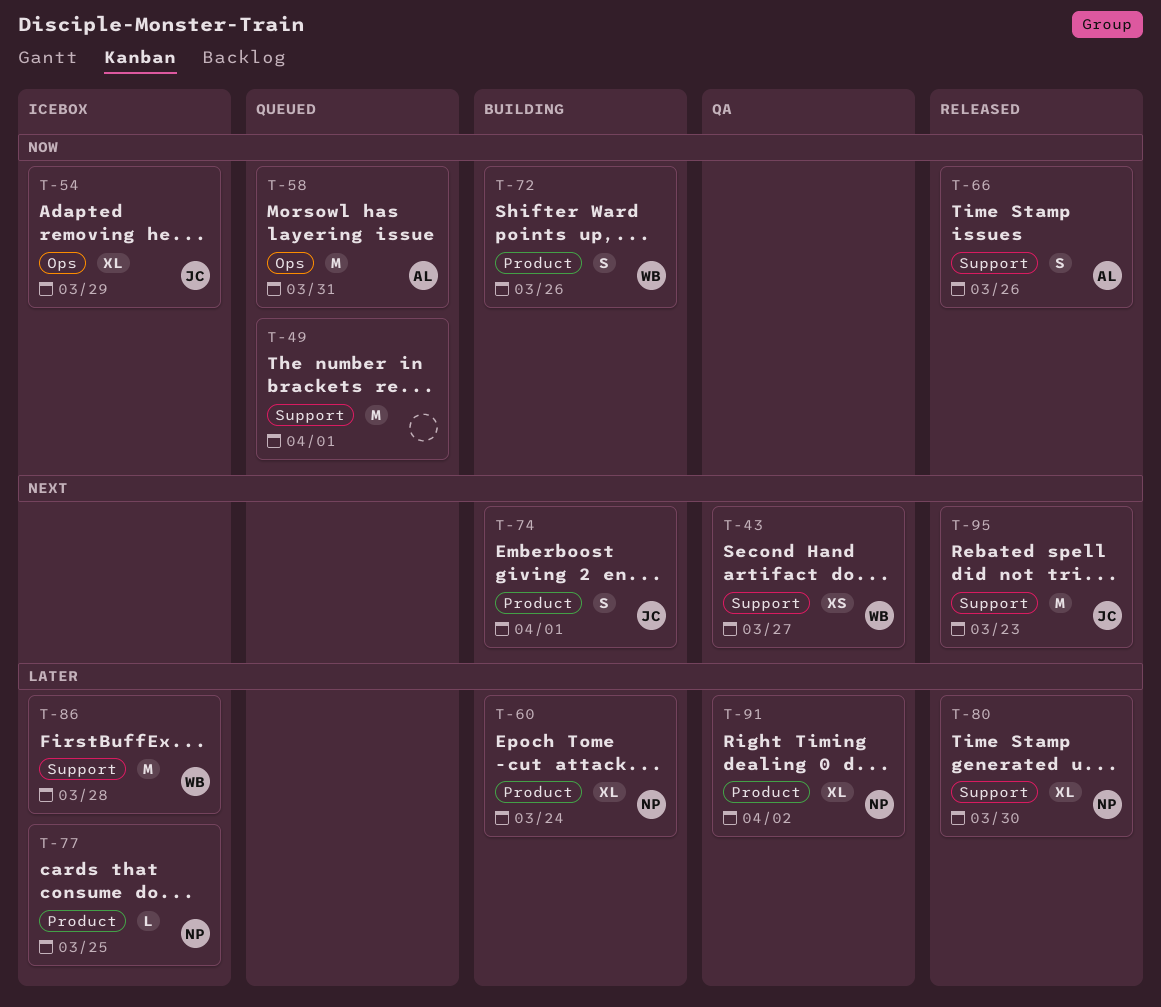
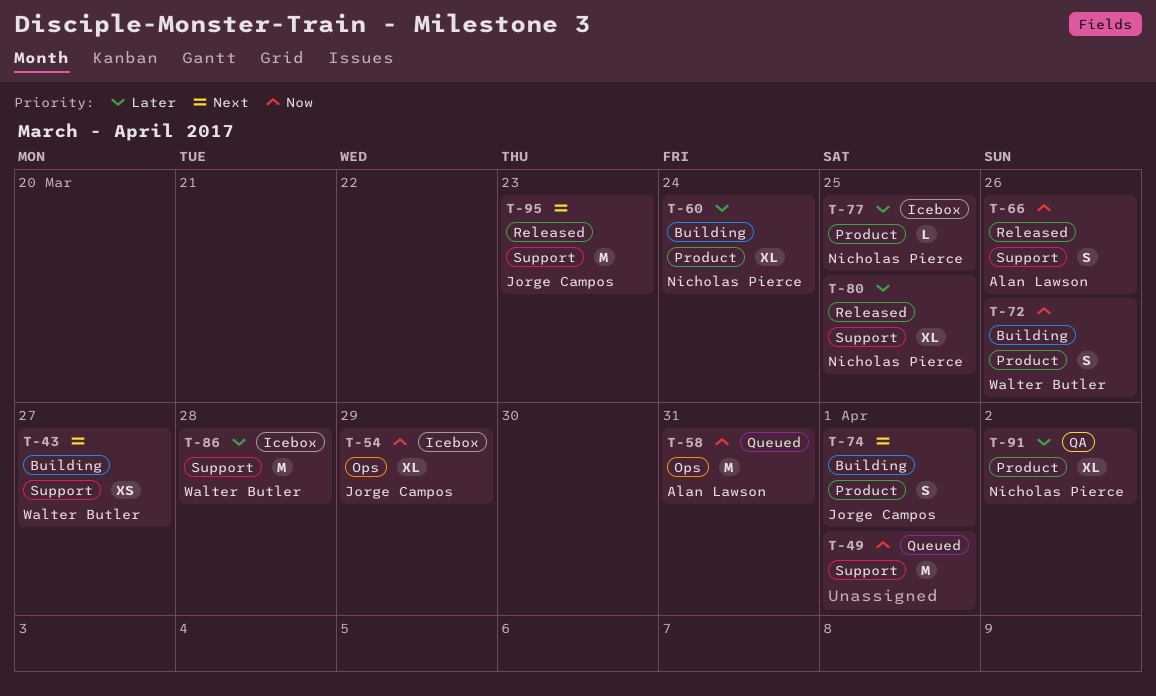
T-43, status: QA -> Building
T-80, due: Mar 30 -> Mar 25

